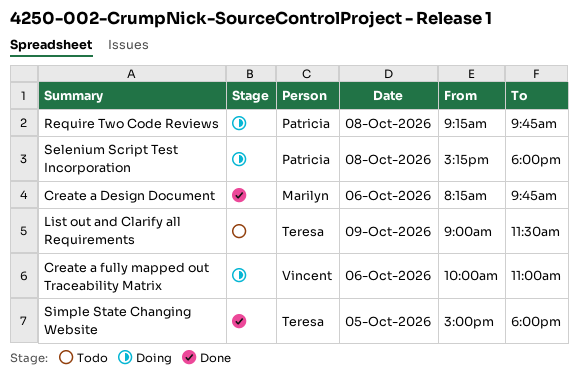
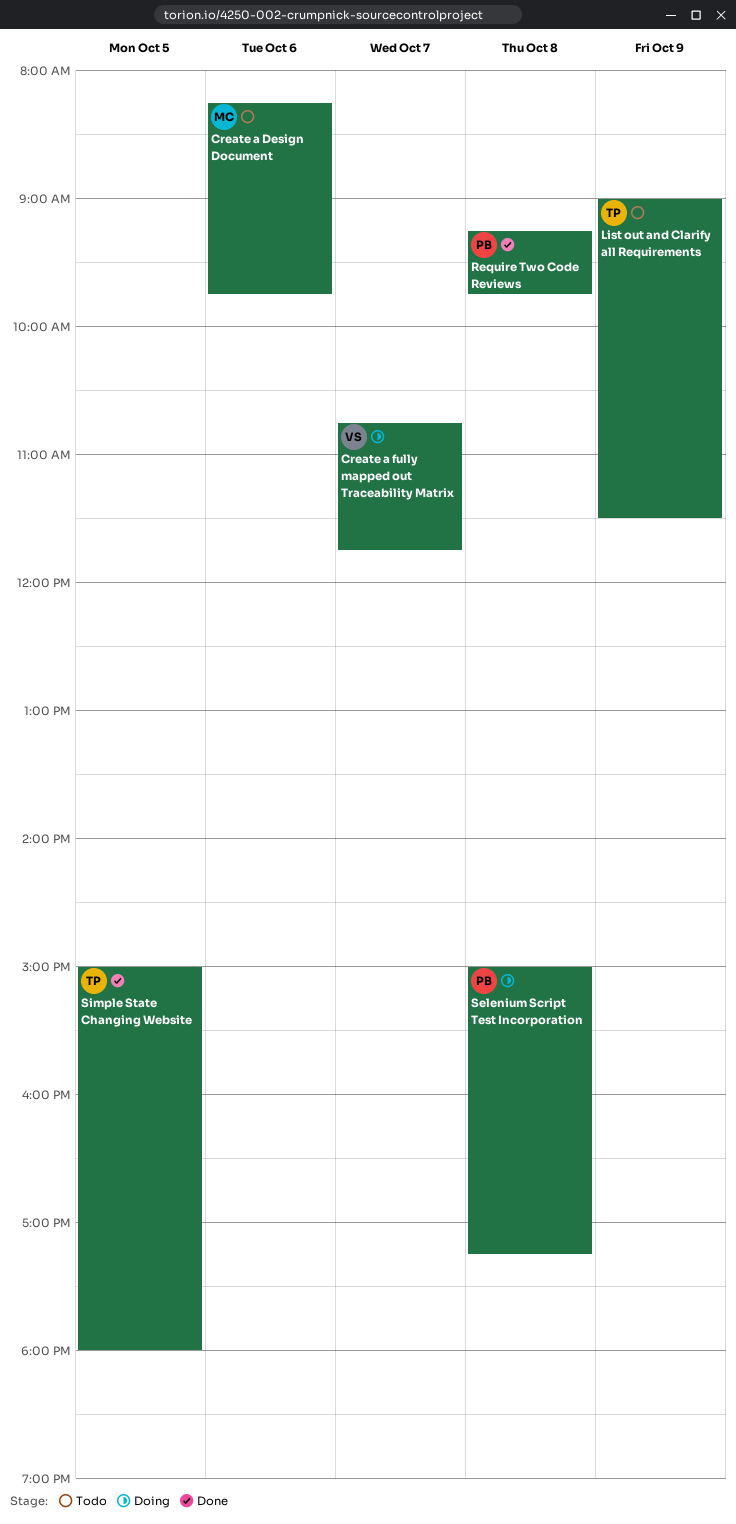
Create a Design Document, status: Done -> Todo
Create a fully mapped out Traceability Matrix, day: Oct 6 -> Oct 7
Create a fully mapped out Traceability Matrix, begins: 10:00 -> 10:45
Create a fully mapped out Traceability Matrix, ends: 11:00 -> 11:45
Require Two Code Reviews, status: Doing -> Done
Selenium Script Test Incorporation, begins: 15:15 -> 15:00
Selenium Script Test Incorporation, ends: 18:00 -> 17:15

